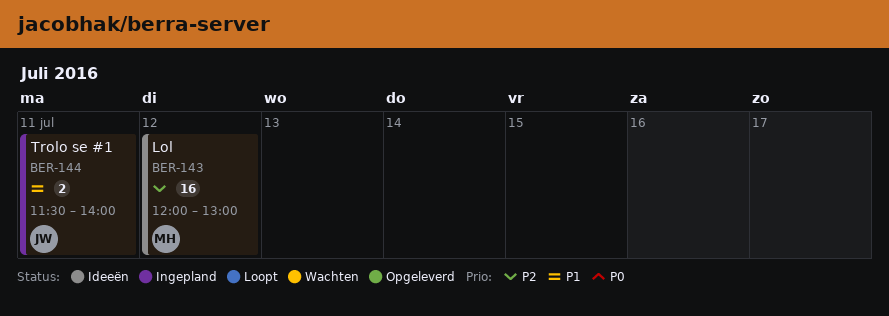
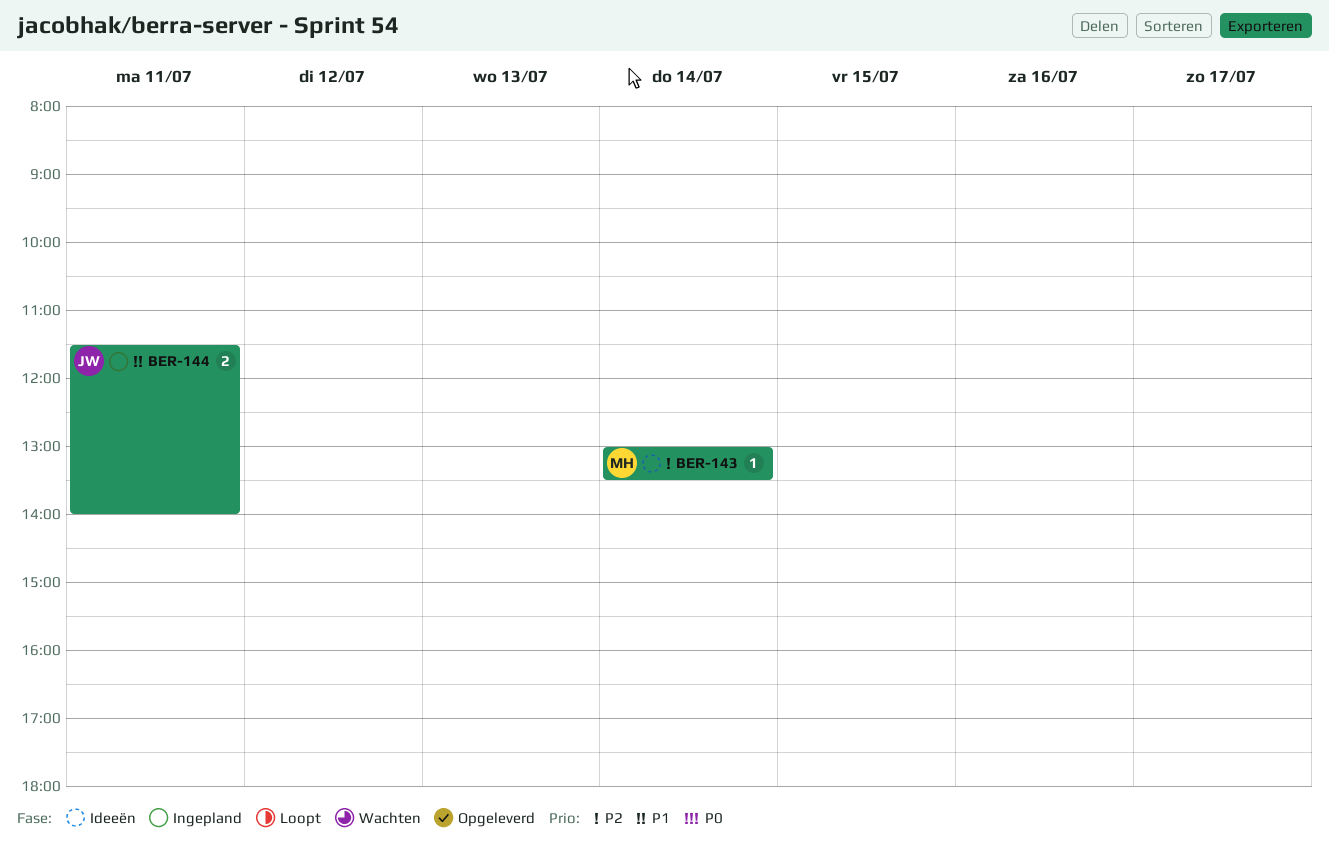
BER-143, estimate: 16 -> 1
BER-143, day: Jul 12 -> Jul 14
BER-143, begins: 12:00 -> 13:00
BER-143, ends: 13:00 -> 13:30

